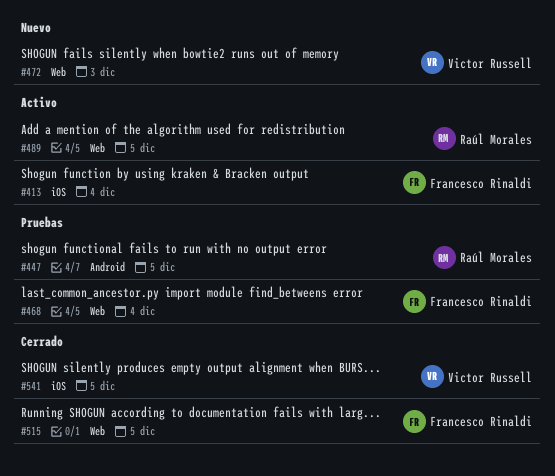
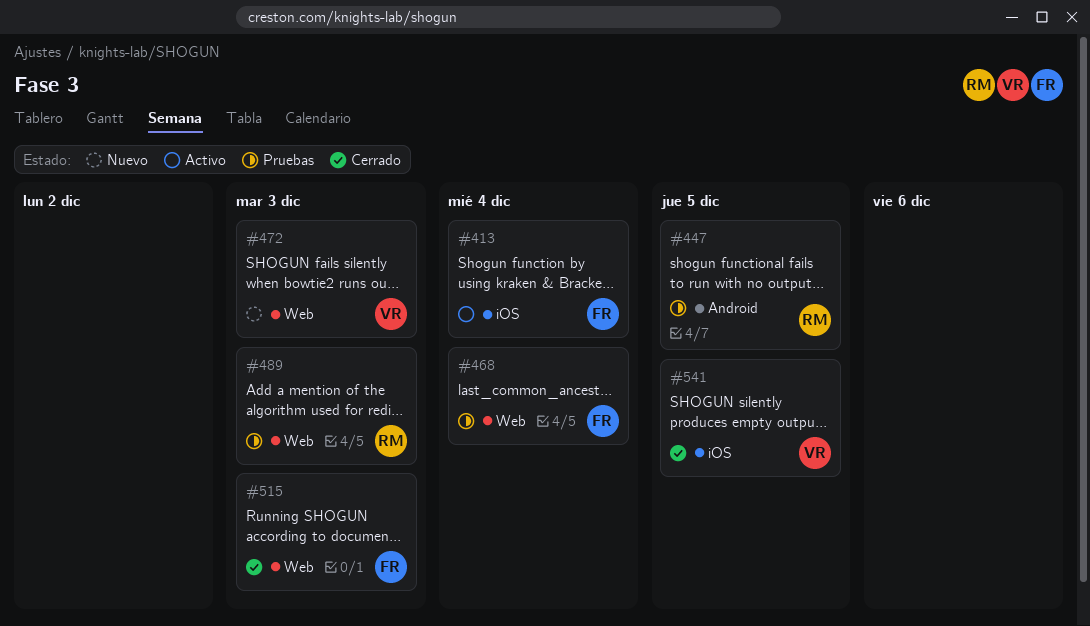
#489, status: Activo -> Pruebas
#489, due: Dec 5 -> Dec 3
#515, due: Dec 5 -> Dec 3

